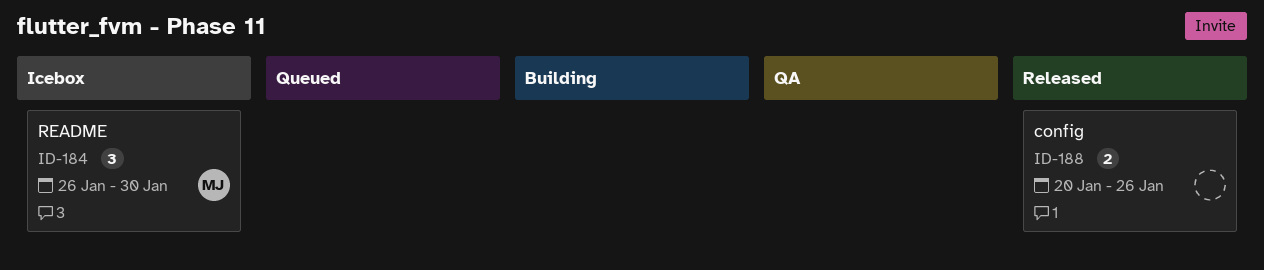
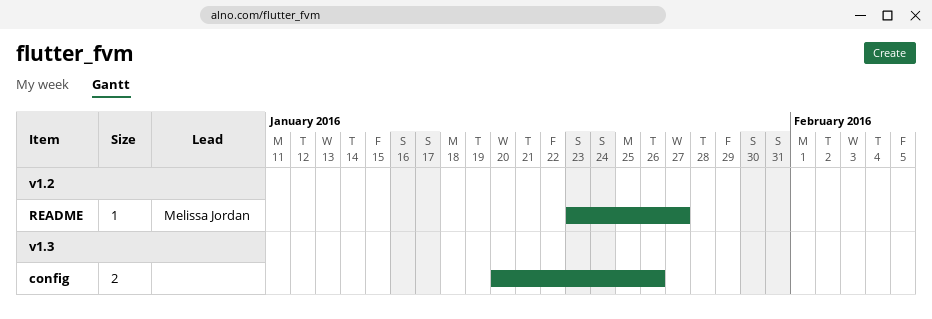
README, estimate: 3 -> 1
README, start: Jan 26 -> Jan 23
README, due: Jan 30 -> Jan 27

